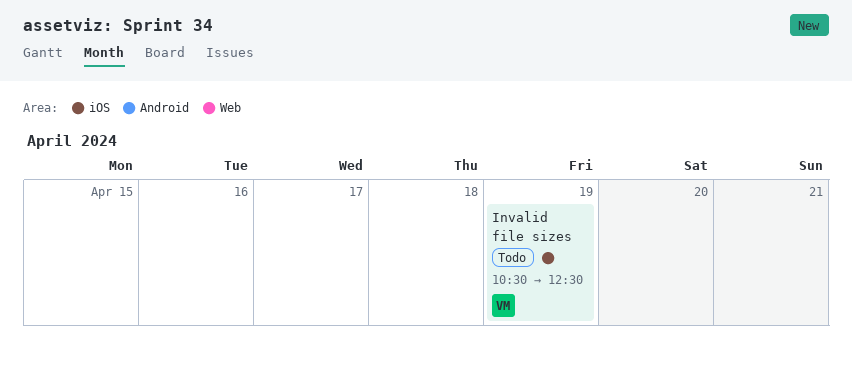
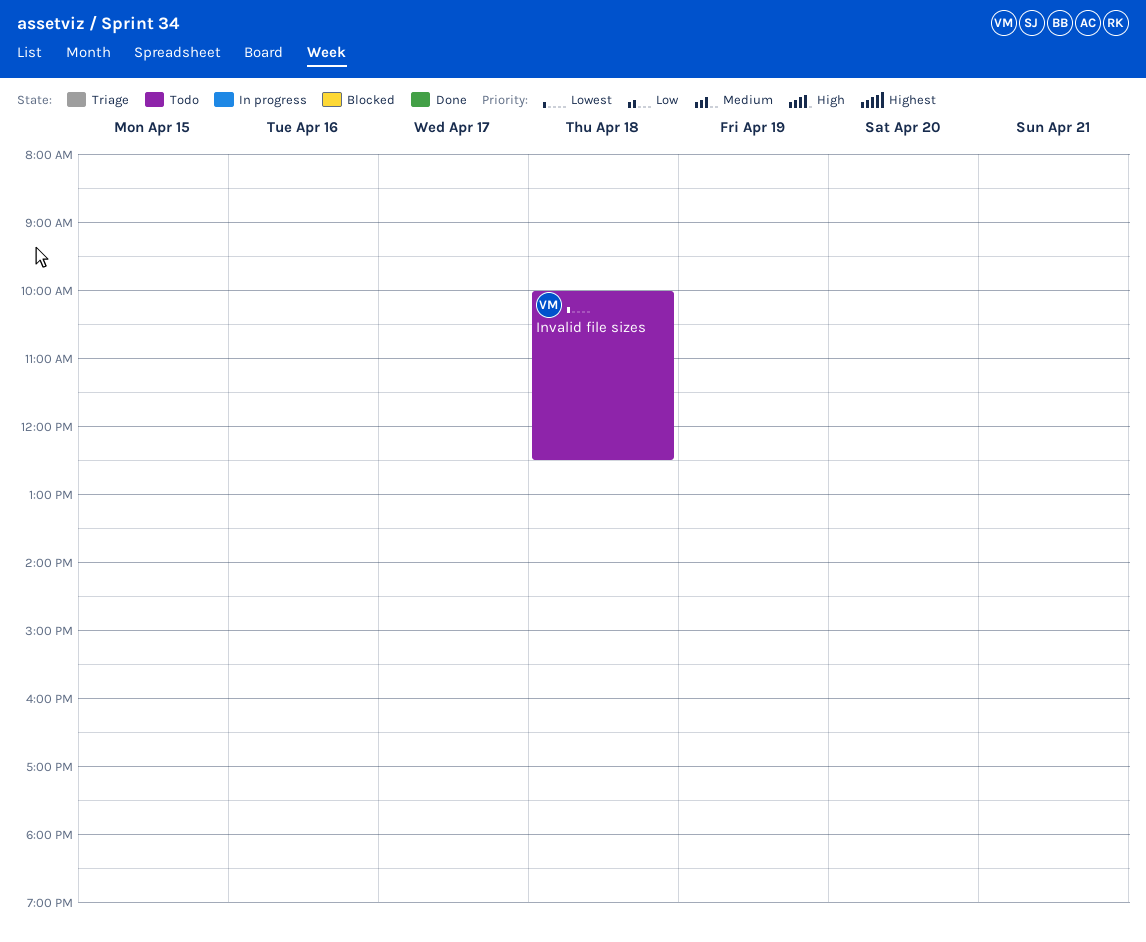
Invalid file sizes, day: Apr 19 -> Apr 18
Invalid file sizes, begins: 10:30 -> 10:00

